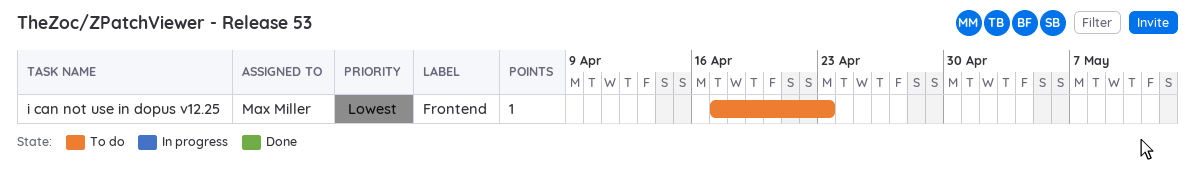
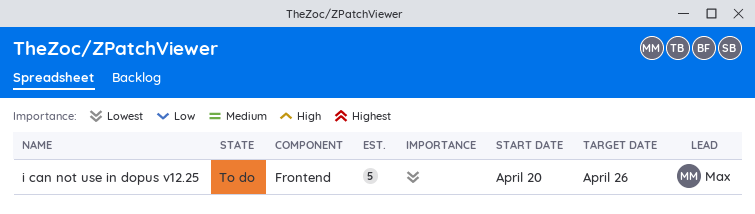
i can not use in dopus v12.25, estimate: 1 -> 5
i can not use in dopus v12.25, start: Apr 17 -> Apr 20
i can not use in dopus v12.25, due: Apr 23 -> Apr 26

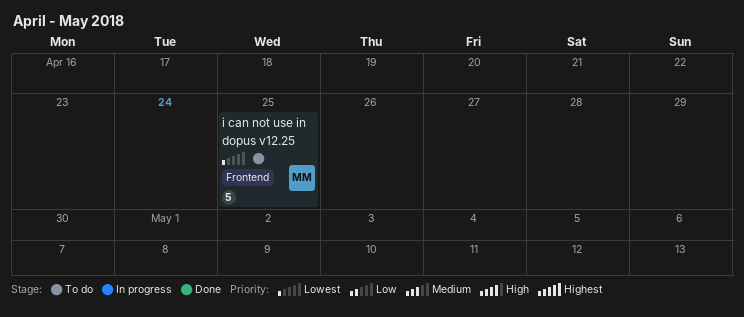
i can not use in dopus v12.25, due: Apr 26 -> Apr 25

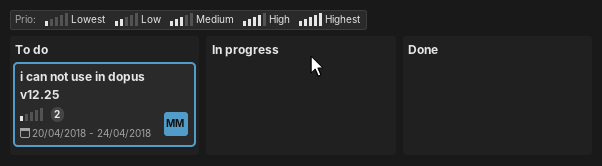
i can not use in dopus v12.25, estimate: 5 -> 2
i can not use in dopus v12.25, due: Apr 25 -> Apr 24

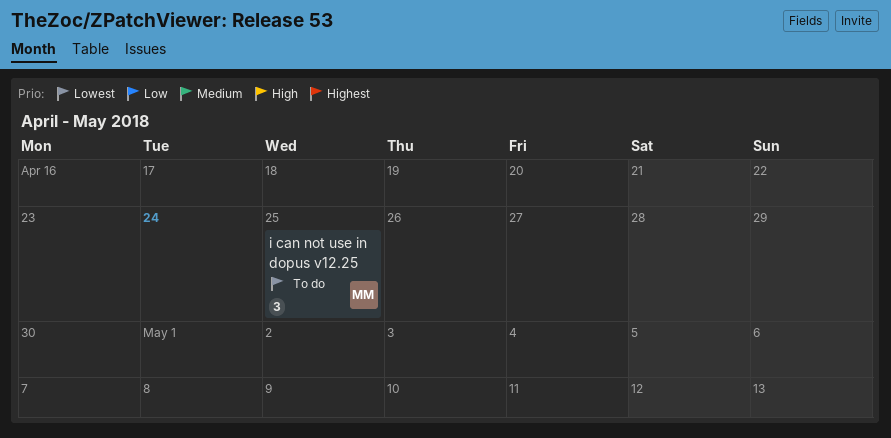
i can not use in dopus v12.25, estimate: 2 -> 3
i can not use in dopus v12.25, due: Apr 24 -> Apr 25

